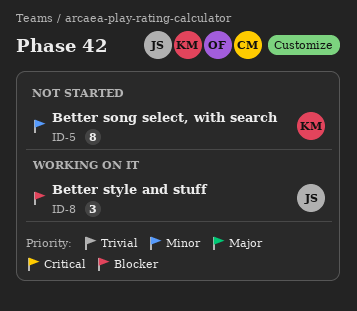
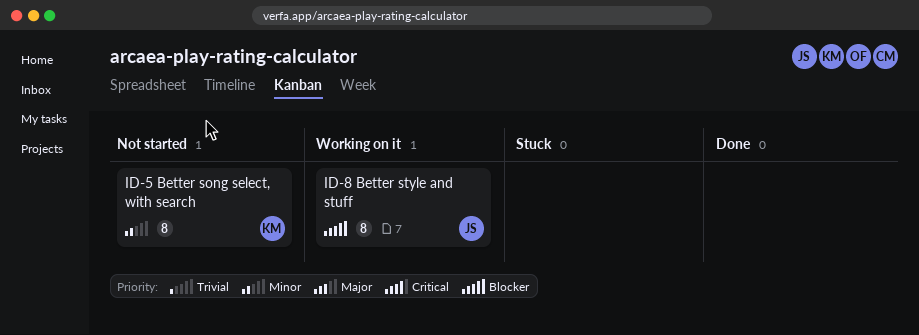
ID-8, estimate: 3 -> 8

